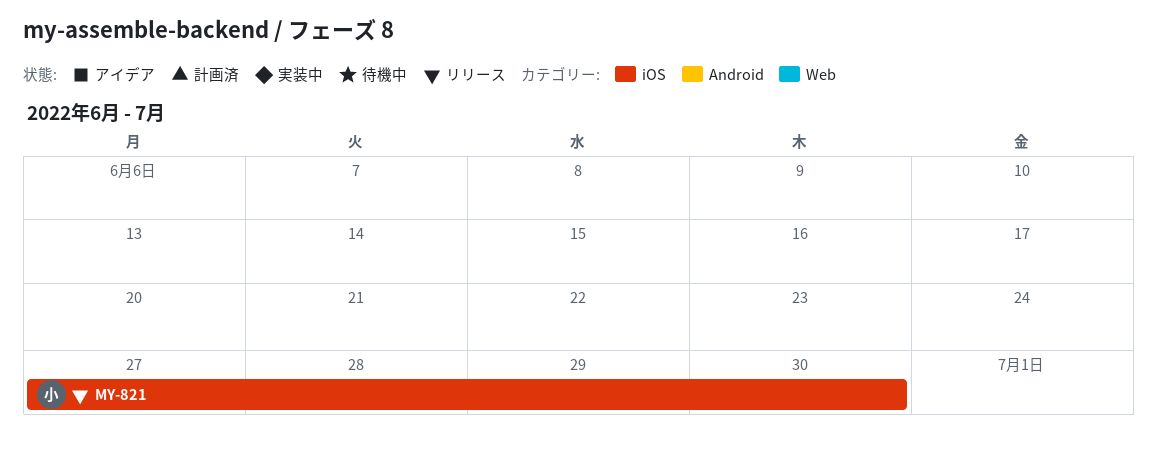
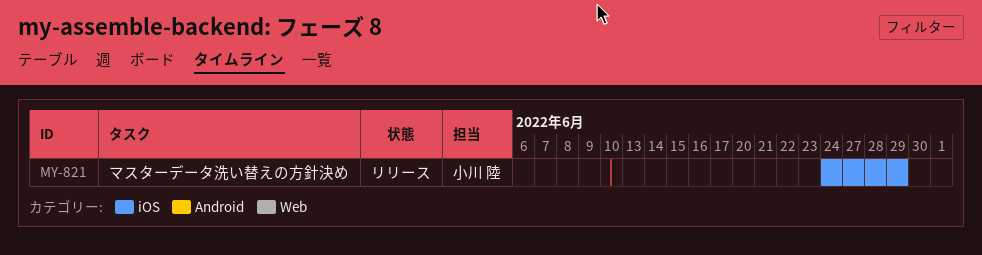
MY-821, start: Jun 27 -> Jun 24
MY-821, due: Jun 30 -> Jun 29

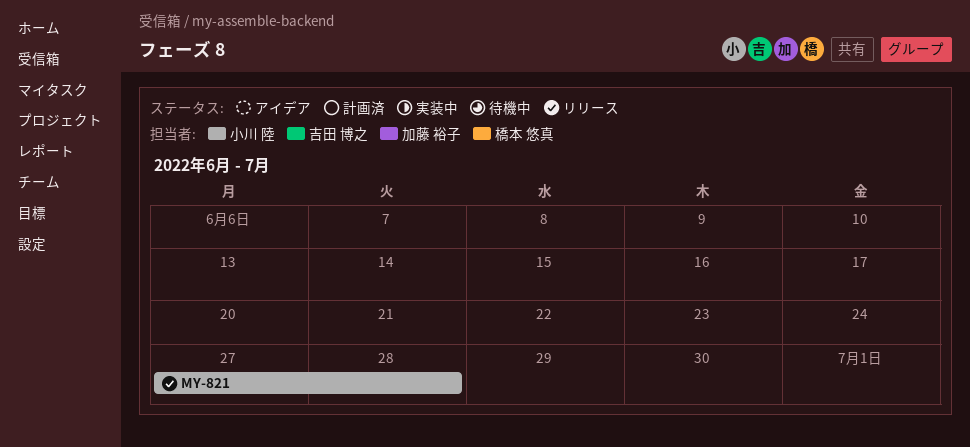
MY-821, start: Jun 24 -> Jun 27
MY-821, due: Jun 29 -> Jun 28

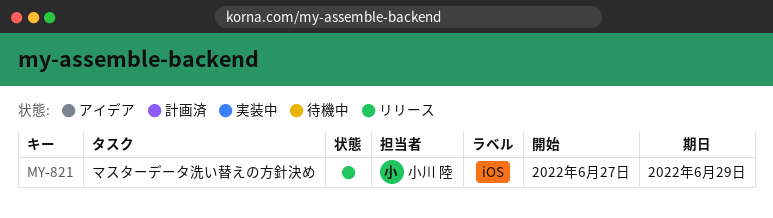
MY-821, due: Jun 28 -> Jun 29

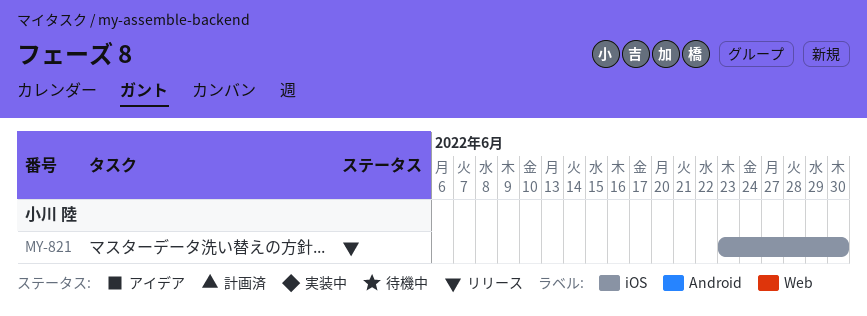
MY-821, start: Jun 27 -> Jun 23
MY-821, due: Jun 29 -> Jun 30

